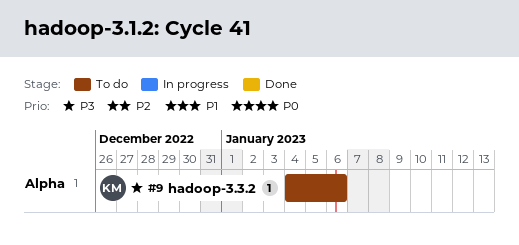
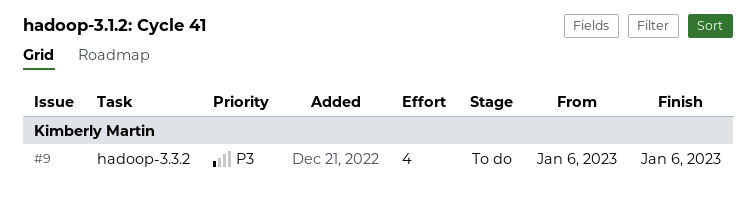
#9, estimate: 1 -> 4
#9, start: Jan 4 -> Jan 6

